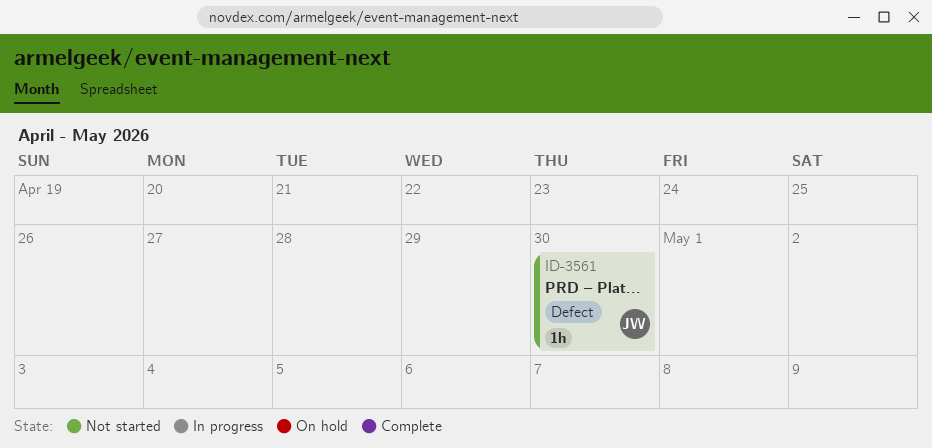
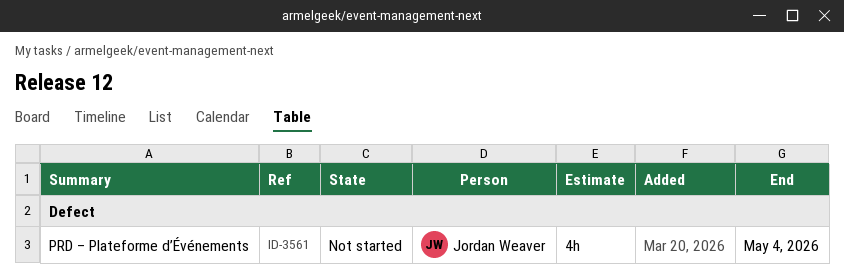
ID-3561, estimate: 1h -> 4h
ID-3561, due: Apr 30 -> May 4

